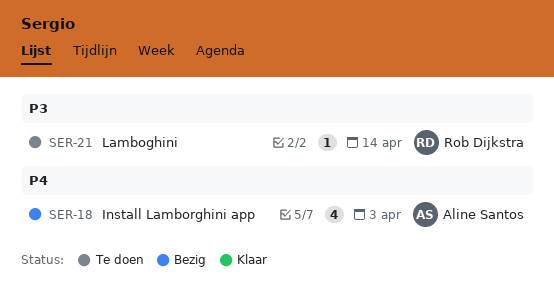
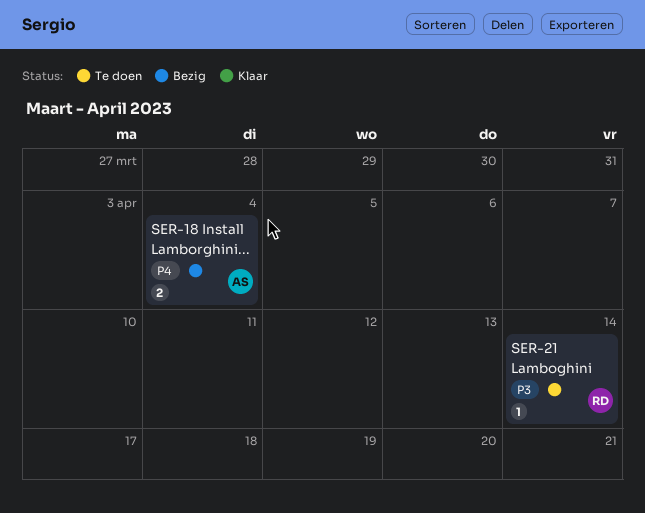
SER-18, estimate: 4 -> 2
SER-18, due: Apr 3 -> Apr 4

